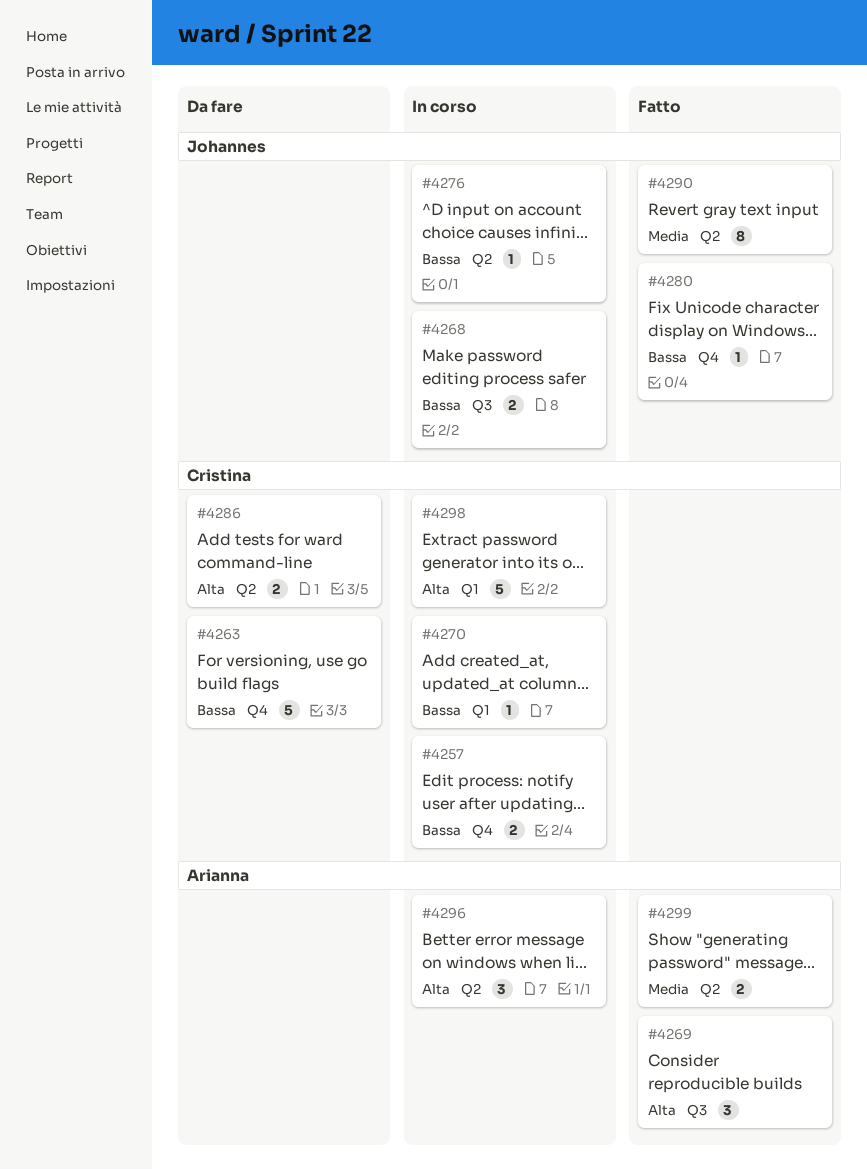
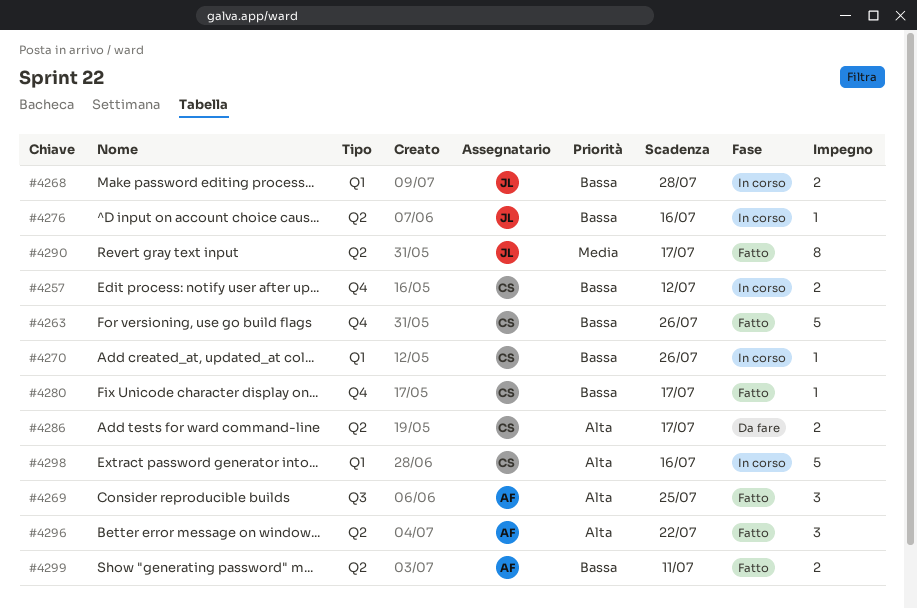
#4263, status: Da fare -> Fatto
#4268, label: Q3 -> Q1
#4280, owner: Johannes -> Cristina
#4296, status: In corso -> Fatto
#4299, priority: Media -> Bassa

